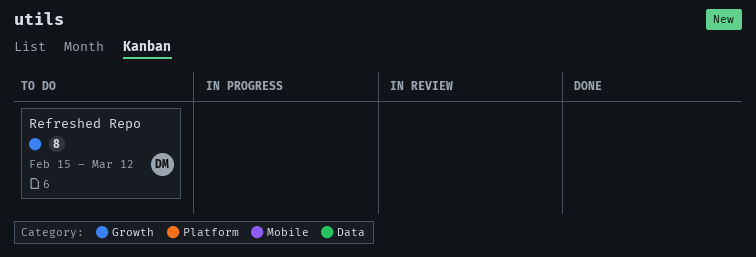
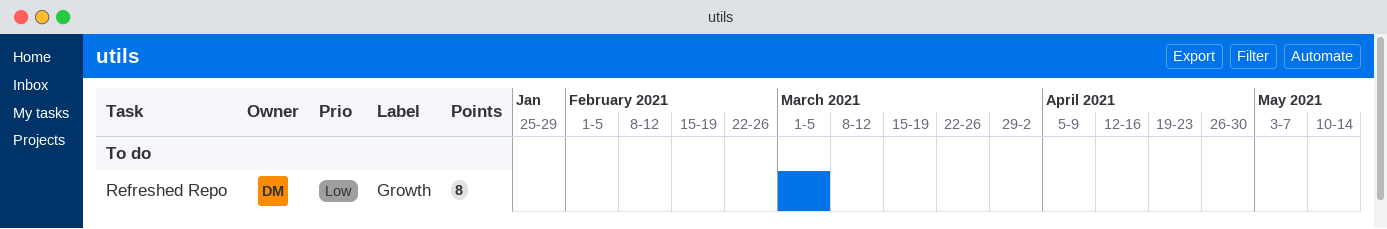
Refreshed Repo, start: Feb 15 -> Mar 1
Refreshed Repo, due: Mar 12 -> Mar 5

